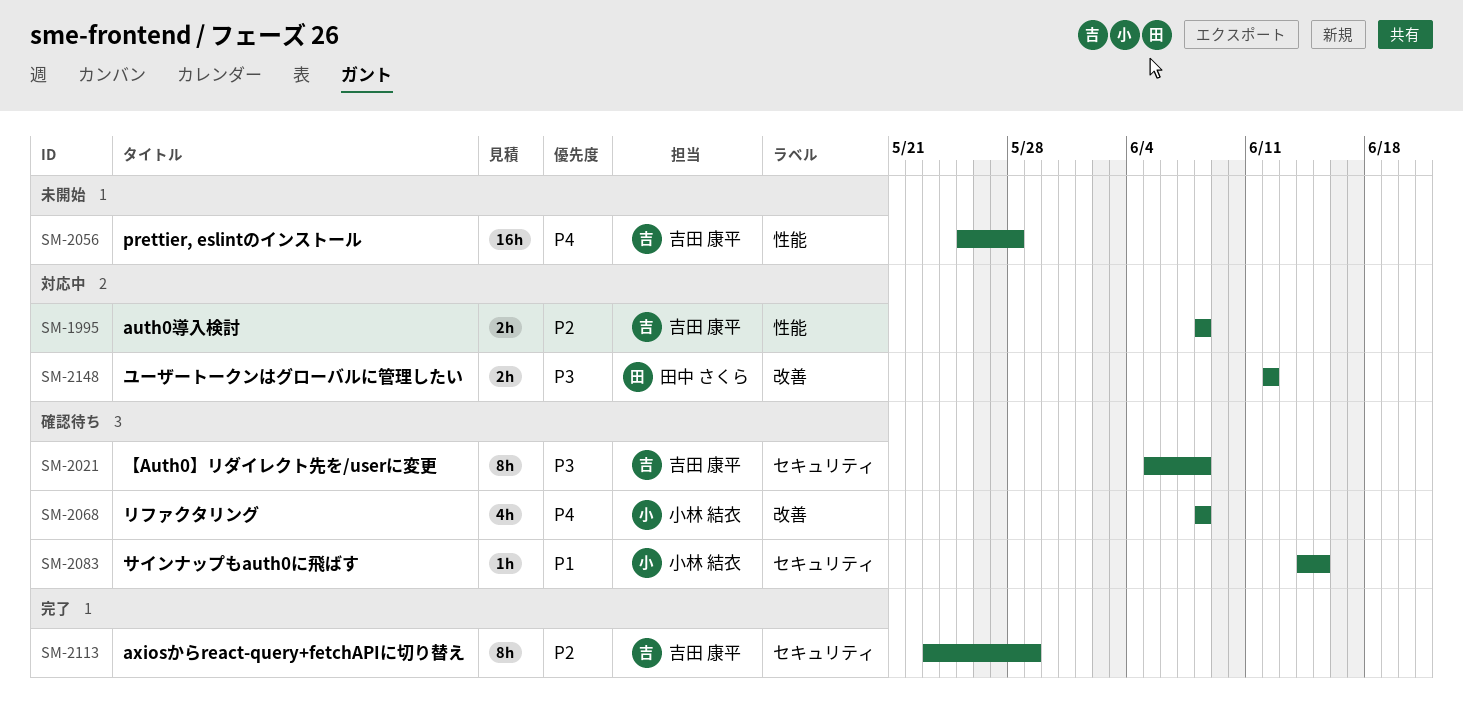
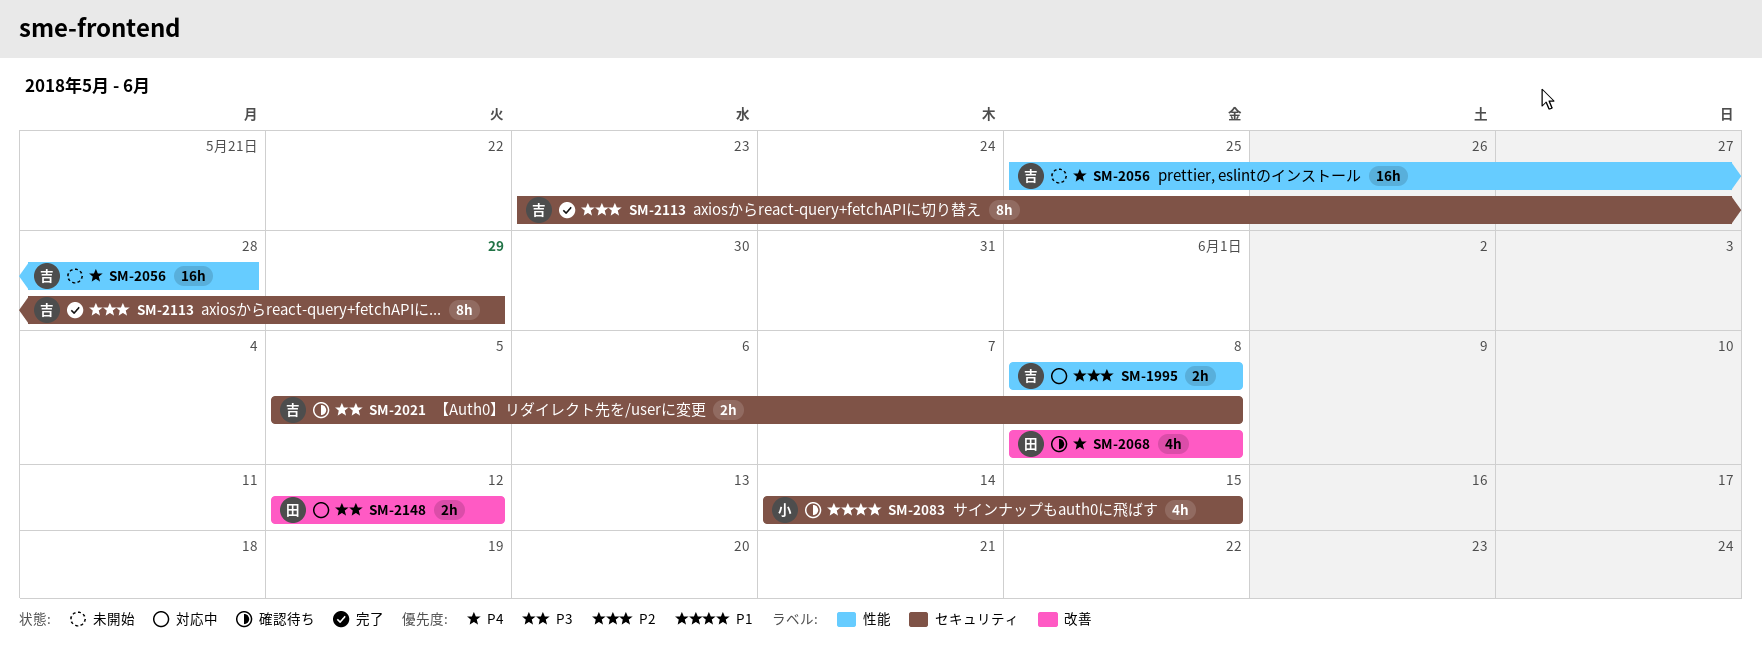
SM-2021, estimate: 8h -> 2h
SM-2068, owner: 小林 結衣 -> 田中 さくら
SM-2083, estimate: 1h -> 4h

